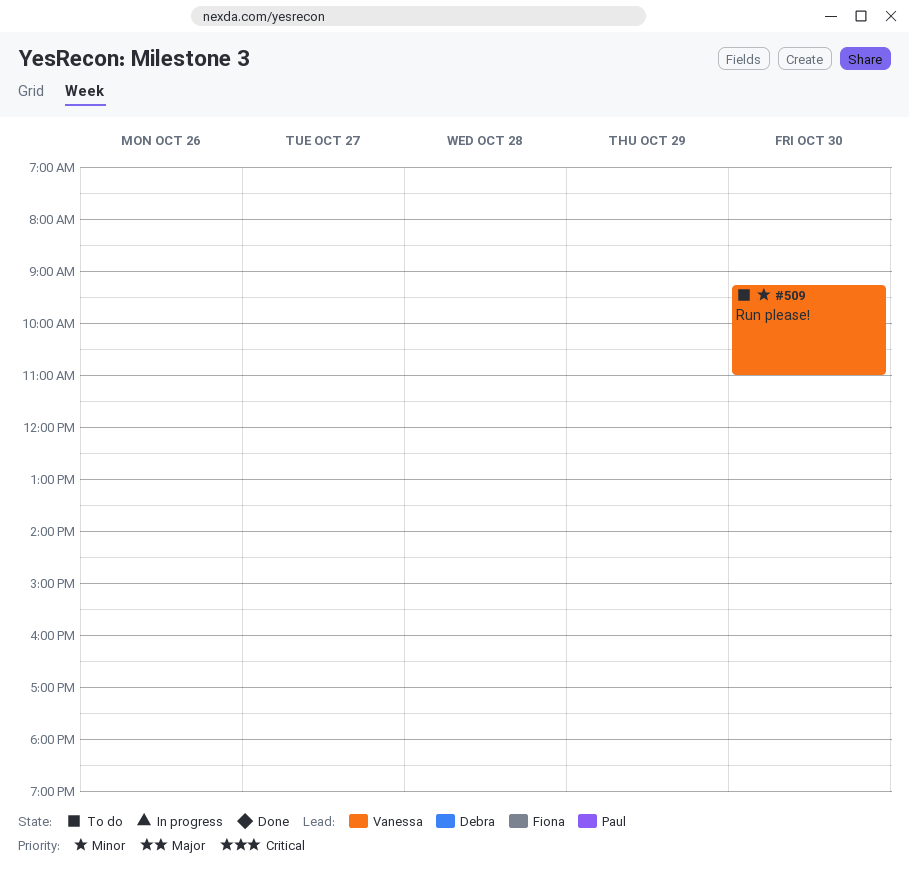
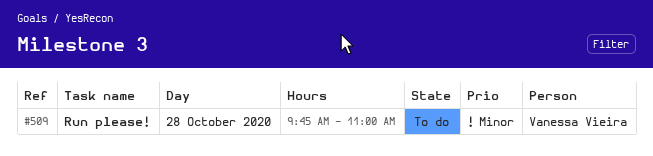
#509, day: Oct 30 -> Oct 28
#509, begins: 09:15 -> 09:45

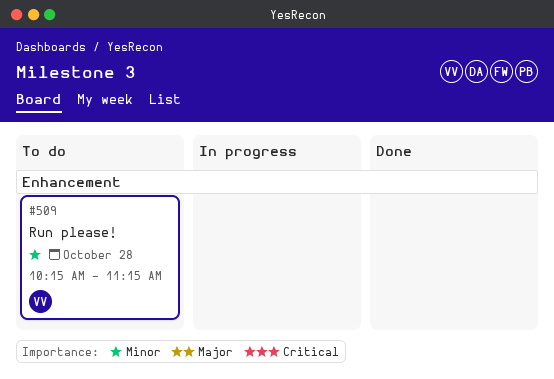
#509, begins: 09:45 -> 10:15
#509, ends: 11:00 -> 11:15

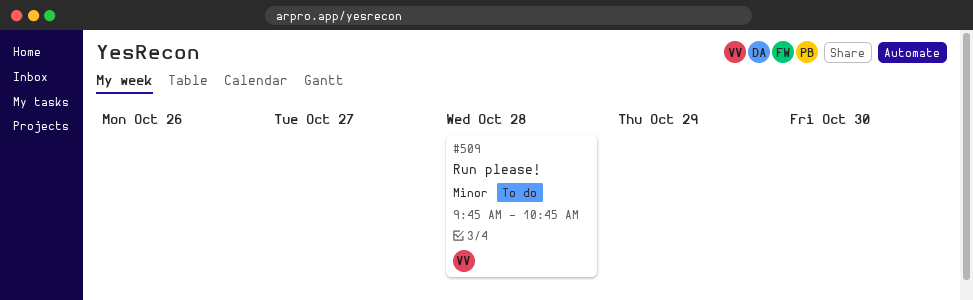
#509, begins: 10:15 -> 09:45
#509, ends: 11:15 -> 10:45

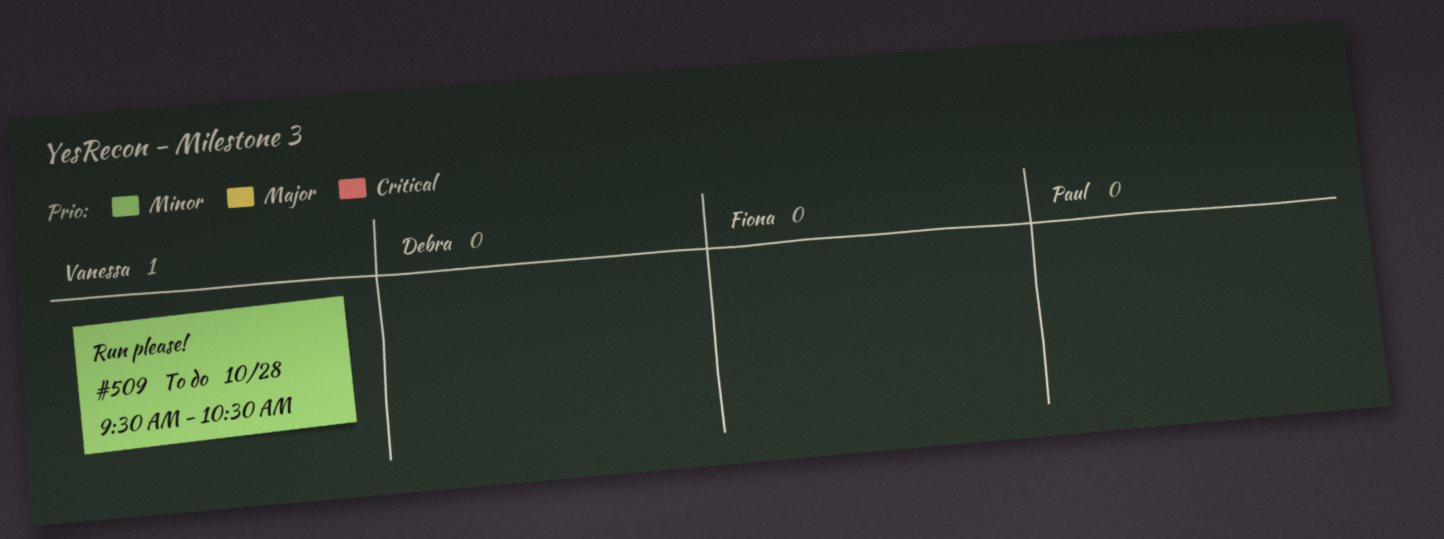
#509, begins: 09:45 -> 09:30
#509, ends: 10:45 -> 10:30

